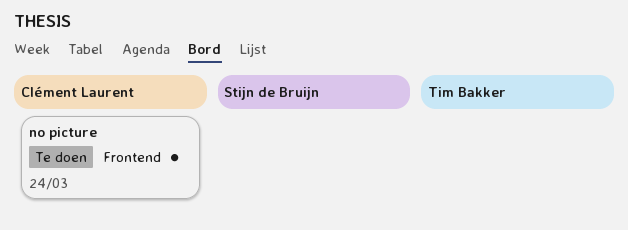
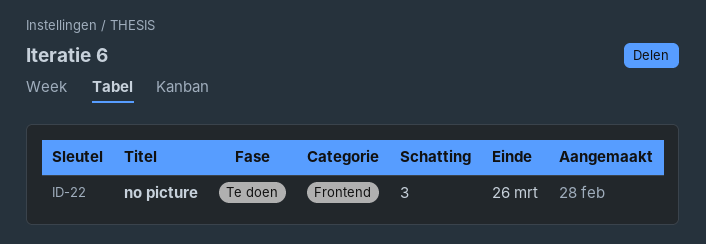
no picture, estimate: 1 -> 3
no picture, due: Mar 24 -> Mar 26

